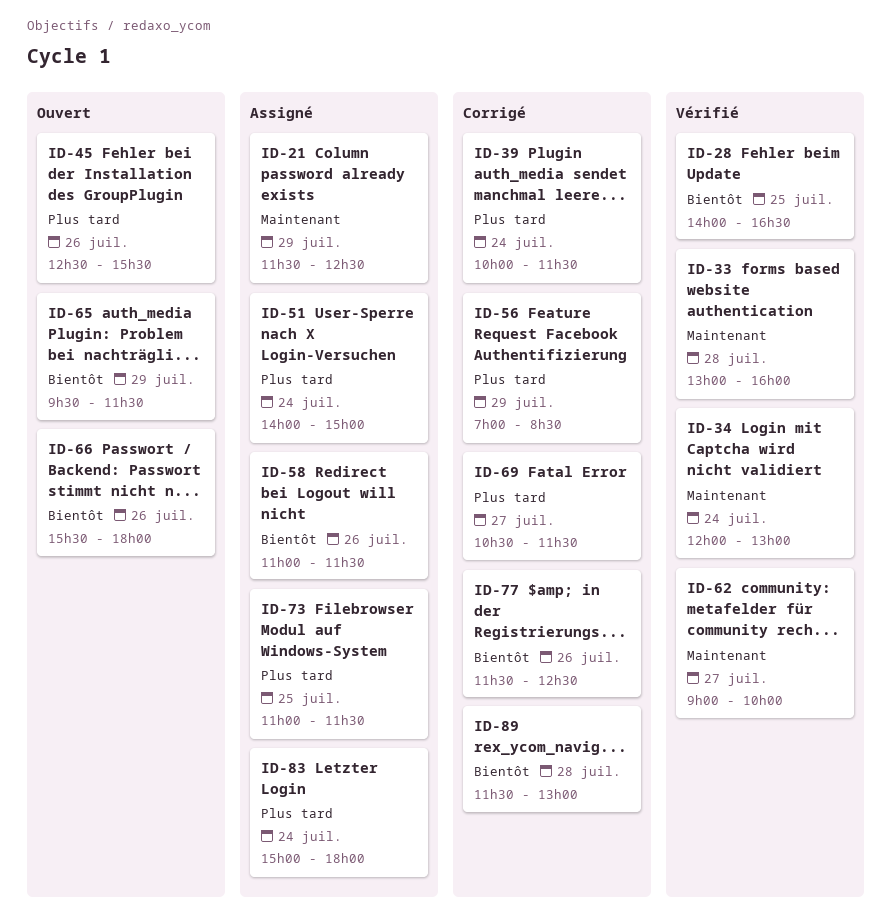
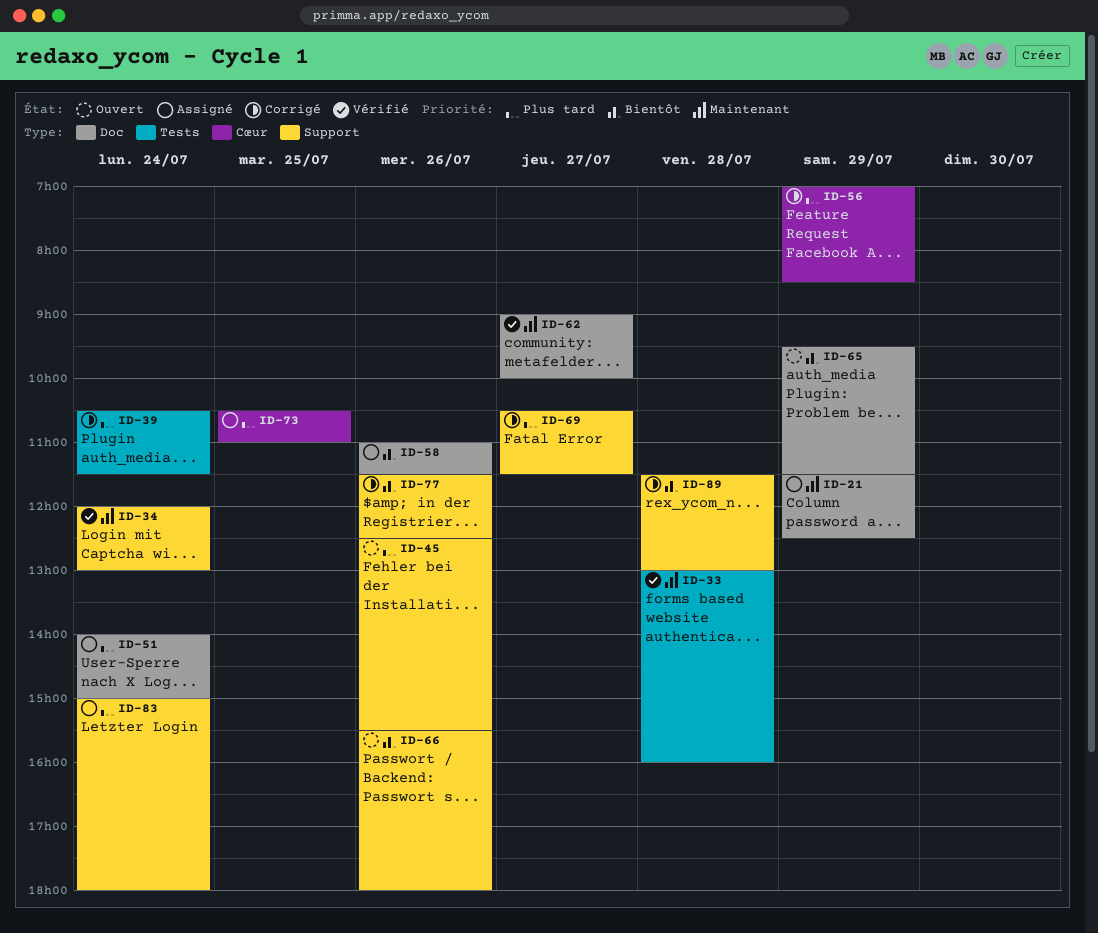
ID-28: present -> none
ID-39, begins: 10:00 -> 10:30
ID-73, begins: 11:00 -> 10:30
ID-73, ends: 11:30 -> 11:00

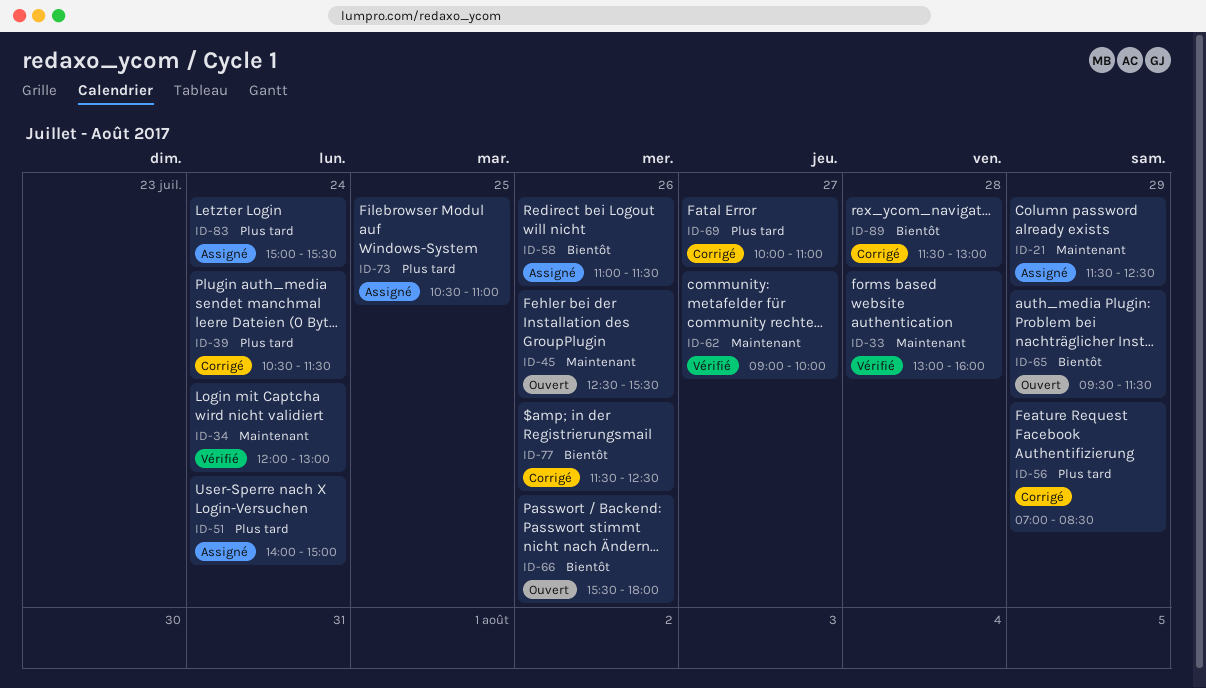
ID-45, priority: Plus tard -> Maintenant
ID-69, begins: 10:30 -> 10:00
ID-69, ends: 11:30 -> 11:00
ID-83, ends: 18:00 -> 15:30

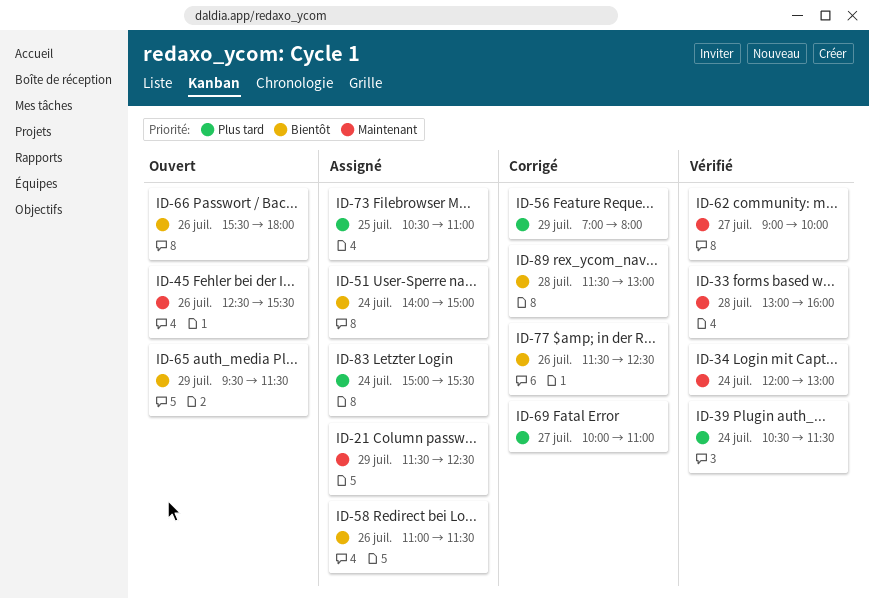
ID-39, status: Corrigé -> Vérifié
ID-51, priority: Plus tard -> Bientôt
ID-56, ends: 08:30 -> 08:00

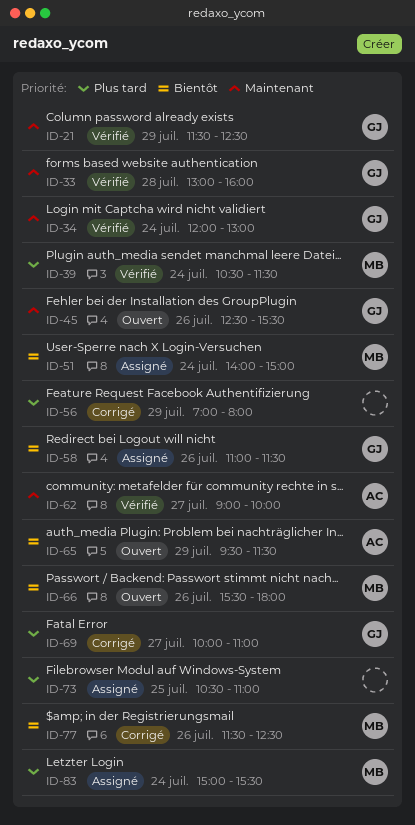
ID-21, status: Assigné -> Vérifié
ID-89: present -> none

